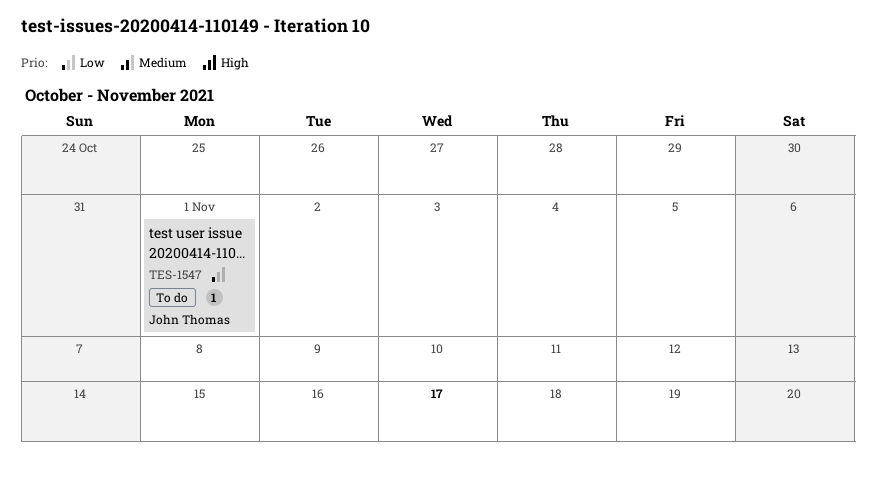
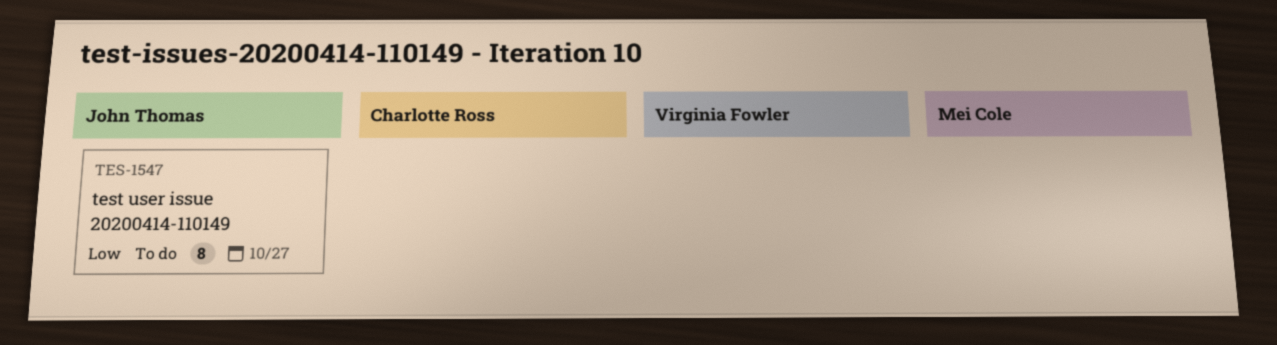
TES-1547, estimate: 1 -> 8
TES-1547, due: Nov 1 -> Oct 27

